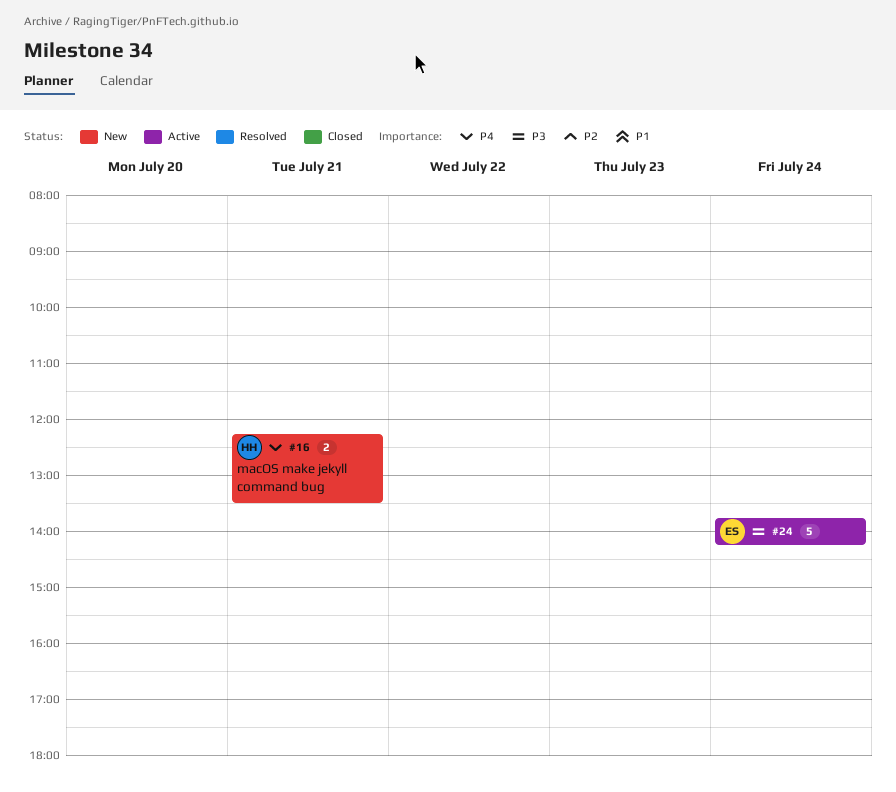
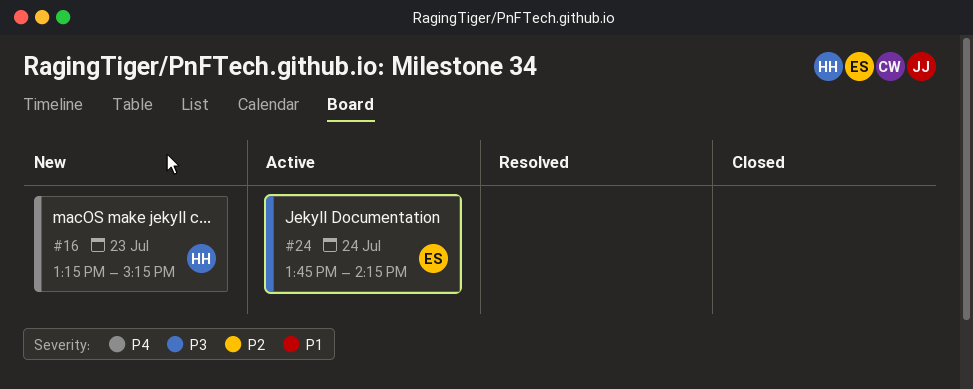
#16, day: Jul 21 -> Jul 23
#16, begins: 12:15 -> 13:15
#16, ends: 13:30 -> 15:15

